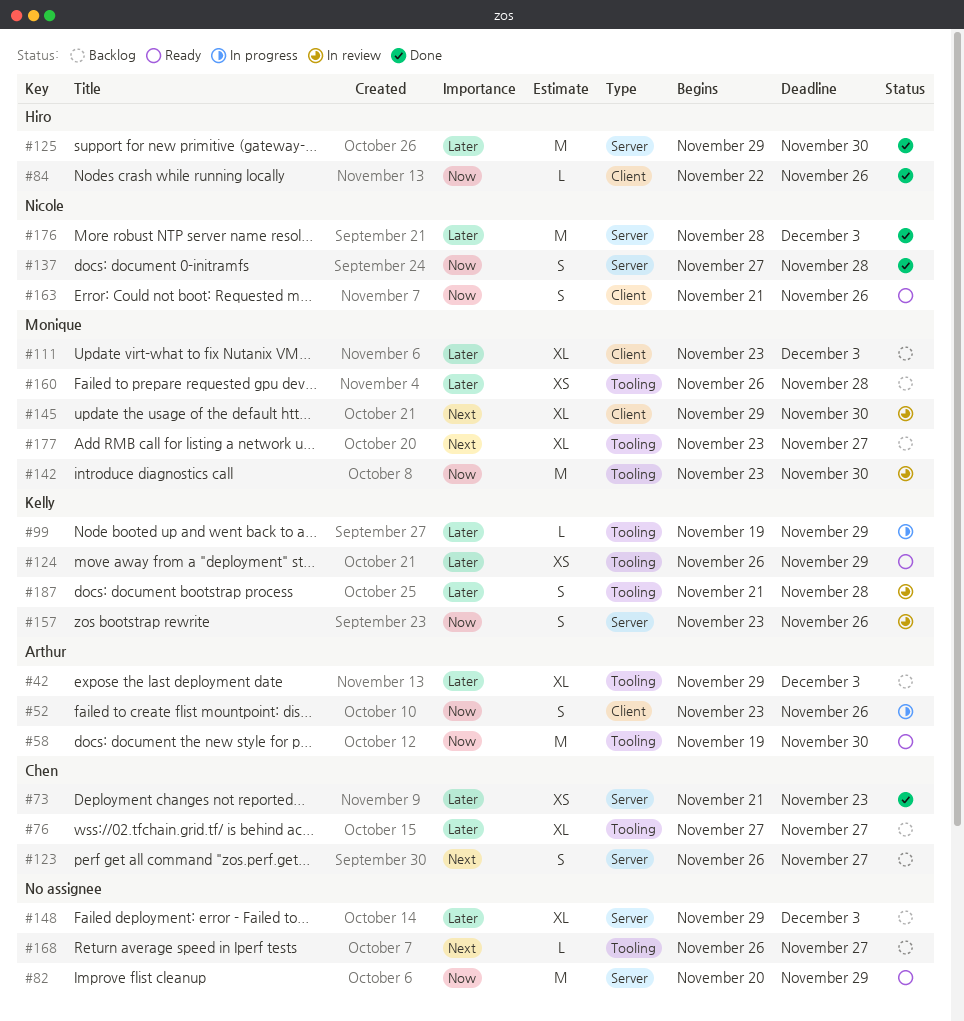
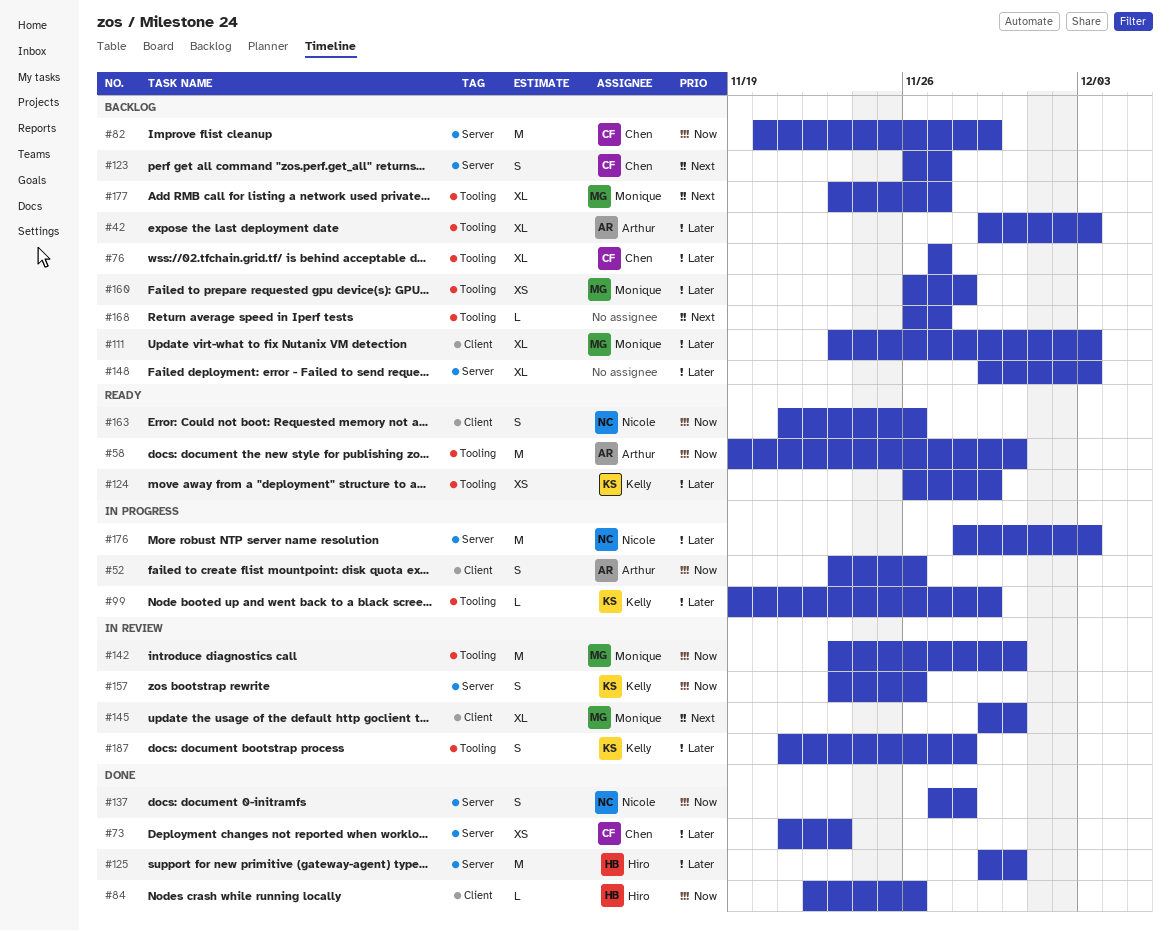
#82, status: Ready -> Backlog
#82, owner: none -> Chen
#176, status: Done -> In progress

